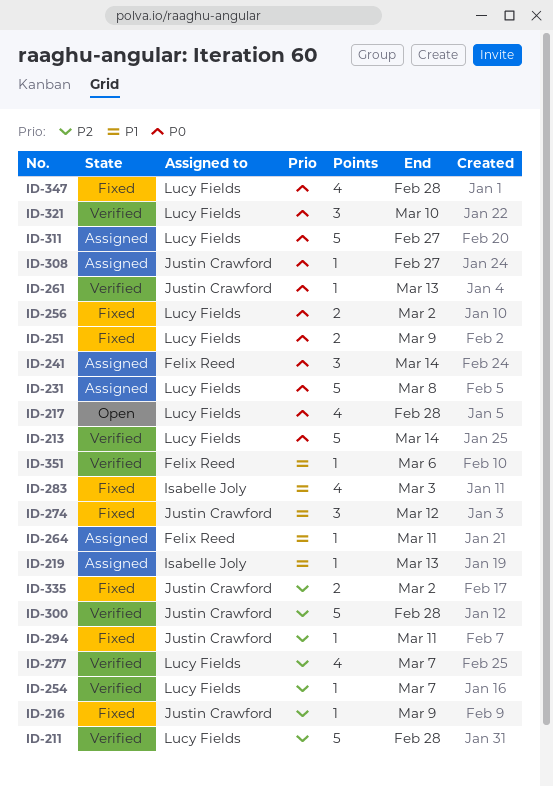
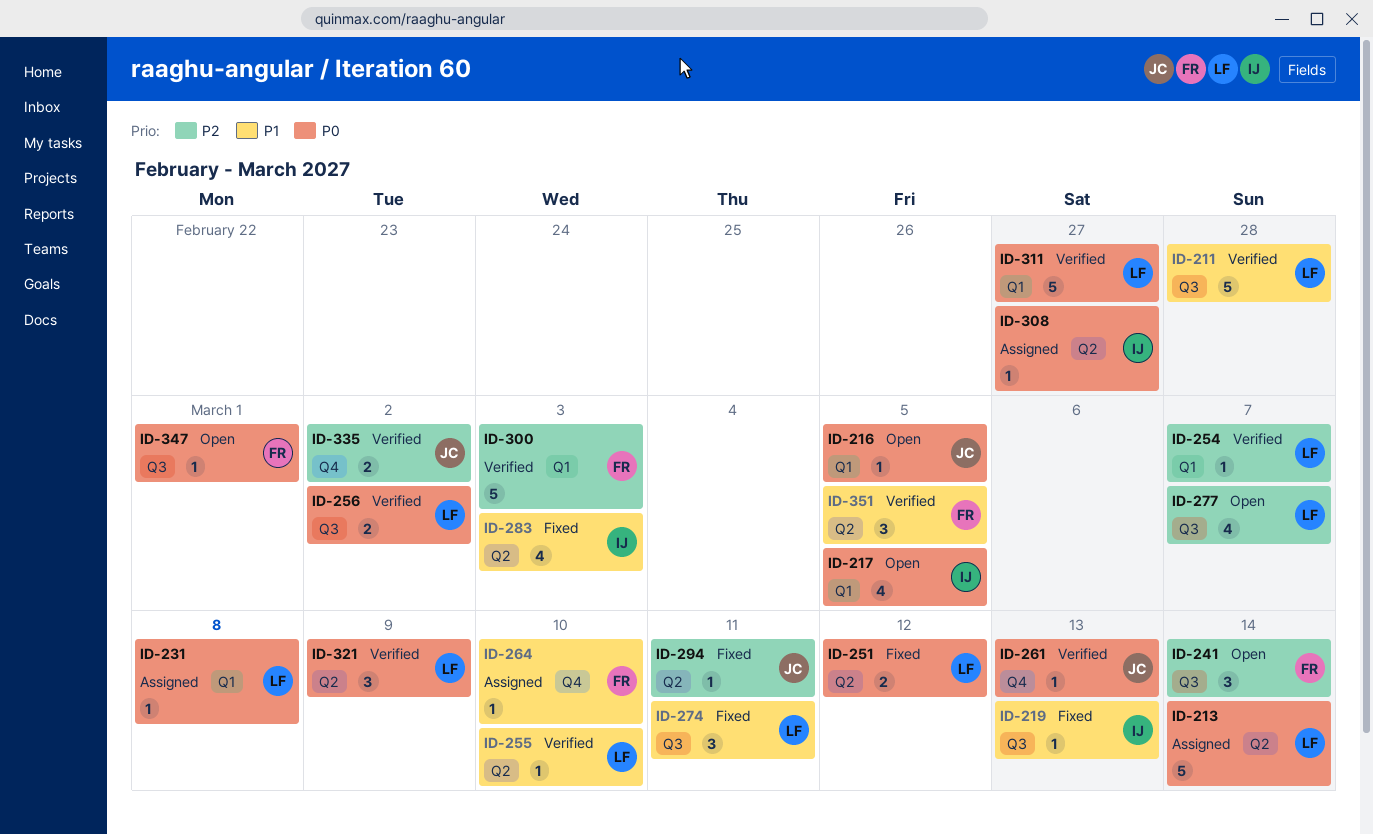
ID-211, priority: P2 -> P1
ID-213, status: Verified -> Assigned
ID-216, status: Fixed -> Open
ID-216, priority: P2 -> P0
ID-216, due: Mar 9 -> Mar 5
ID-217, owner: Lucy Fields -> Isabelle Joly
ID-217, due: Feb 28 -> Mar 5
ID-219, status: Assigned -> Fixed
ID-231, estimate: 5 -> 1
ID-241, status: Assigned -> Open
ID-241, priority: P0 -> P2
ID-251, due: Mar 9 -> Mar 12
ID-255: none -> present
ID-256, status: Fixed -> Verified
ID-264, due: Mar 11 -> Mar 10
ID-274, owner: Justin Crawford -> Lucy Fields
ID-274, due: Mar 12 -> Mar 11
ID-277, status: Verified -> Open
ID-300, owner: Justin Crawford -> Felix Reed
ID-300, due: Feb 28 -> Mar 3
ID-308, owner: Justin Crawford -> Isabelle Joly
ID-311, status: Assigned -> Verified
ID-321, due: Mar 10 -> Mar 9
ID-335, status: Fixed -> Verified
ID-347, status: Fixed -> Open
ID-347, owner: Lucy Fields -> Felix Reed
ID-347, estimate: 4 -> 1
ID-347, due: Feb 28 -> Mar 1
ID-351, estimate: 1 -> 3
ID-351, due: Mar 6 -> Mar 5

